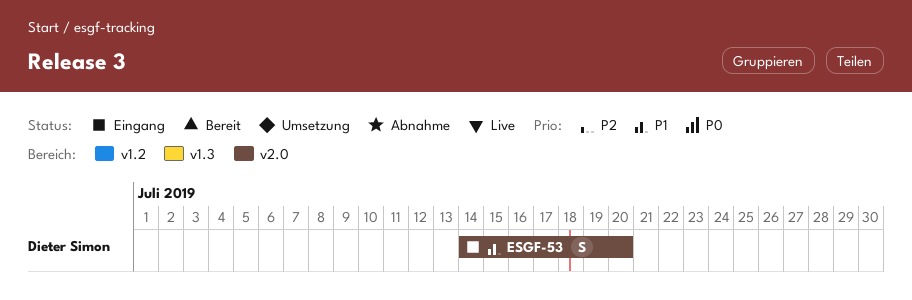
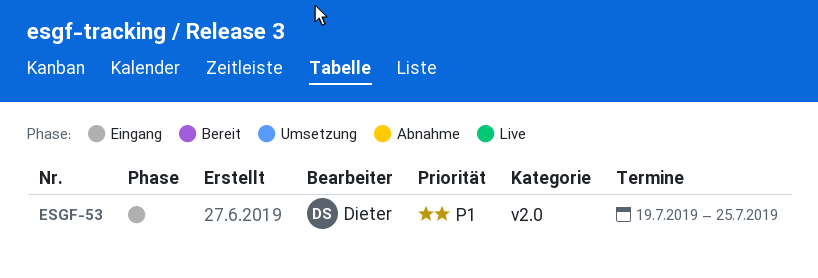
ESGF-53, start: Jul 14 -> Jul 19
ESGF-53, due: Jul 20 -> Jul 25

